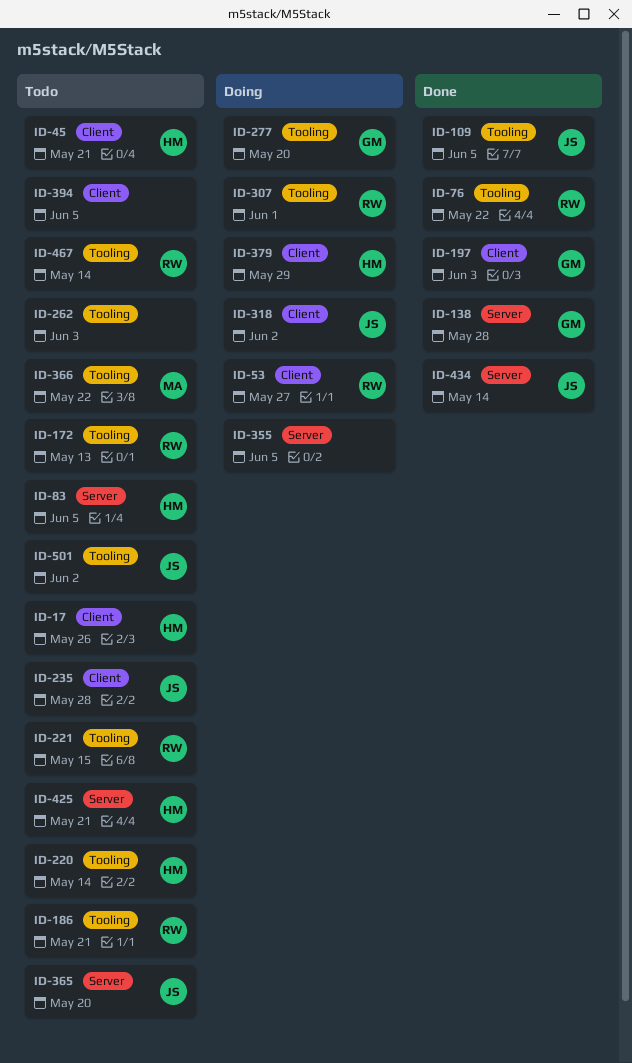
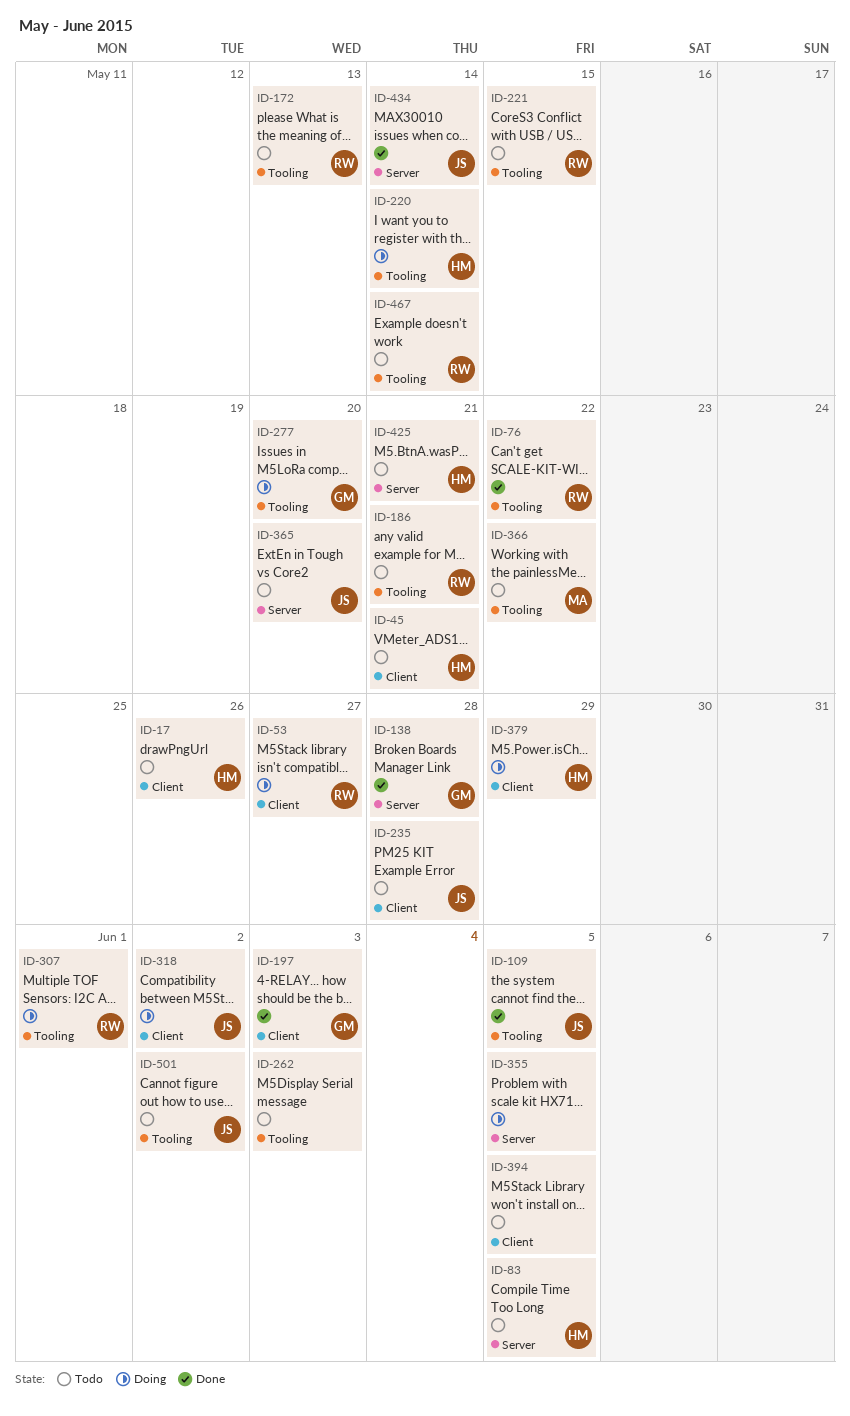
ID-220, status: Todo -> Doing

